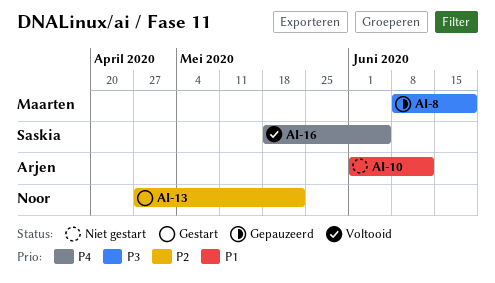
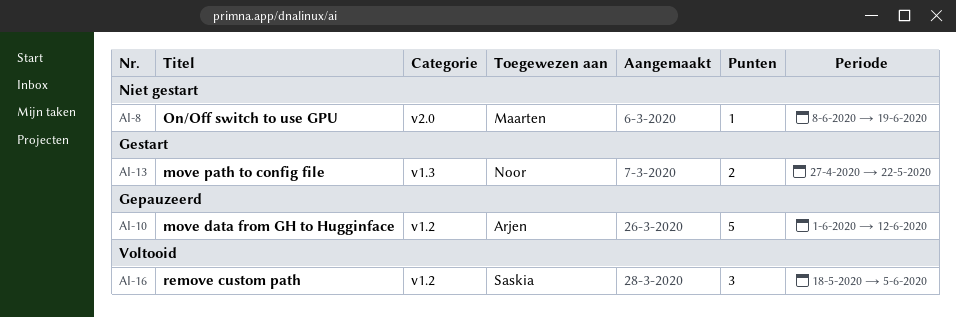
AI-8, status: Gepauzeerd -> Niet gestart
AI-10, status: Niet gestart -> Gepauzeerd

